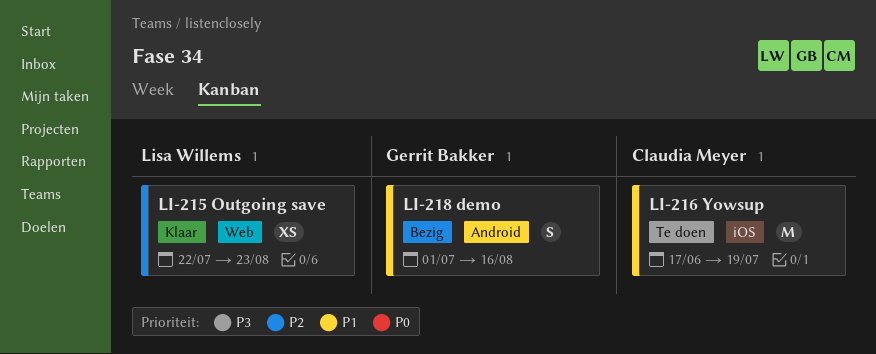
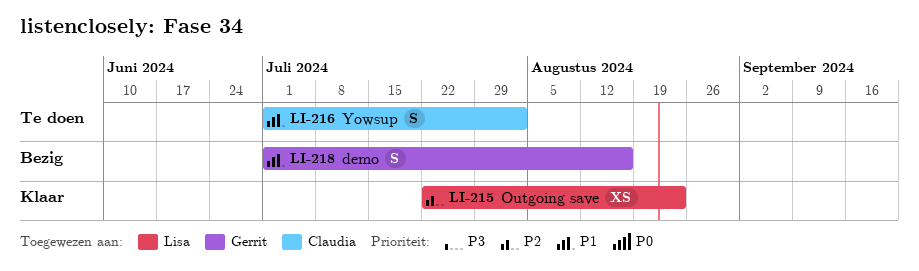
LI-216, estimate: M -> S
LI-216, start: Jun 17 -> Jul 1
LI-216, due: Jul 19 -> Aug 2

